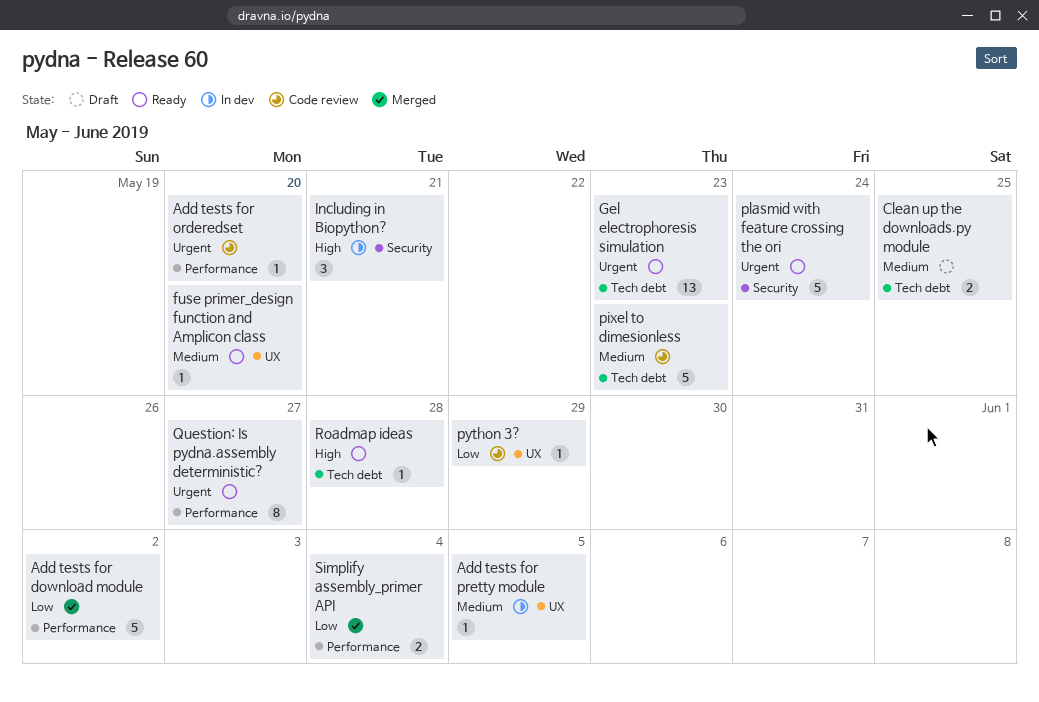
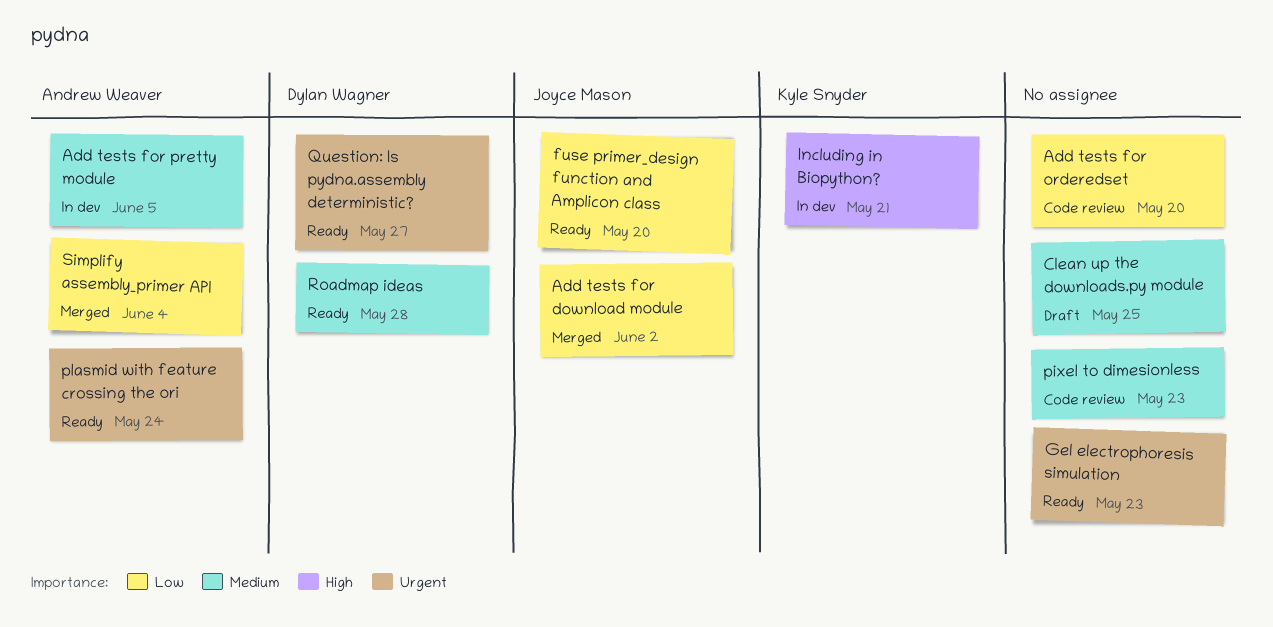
Add tests for orderedset, priority: Urgent -> Low
fuse primer_design function and Amplicon class, priority: Medium -> Low
python 3?: present -> none
Roadmap ideas, priority: High -> Medium

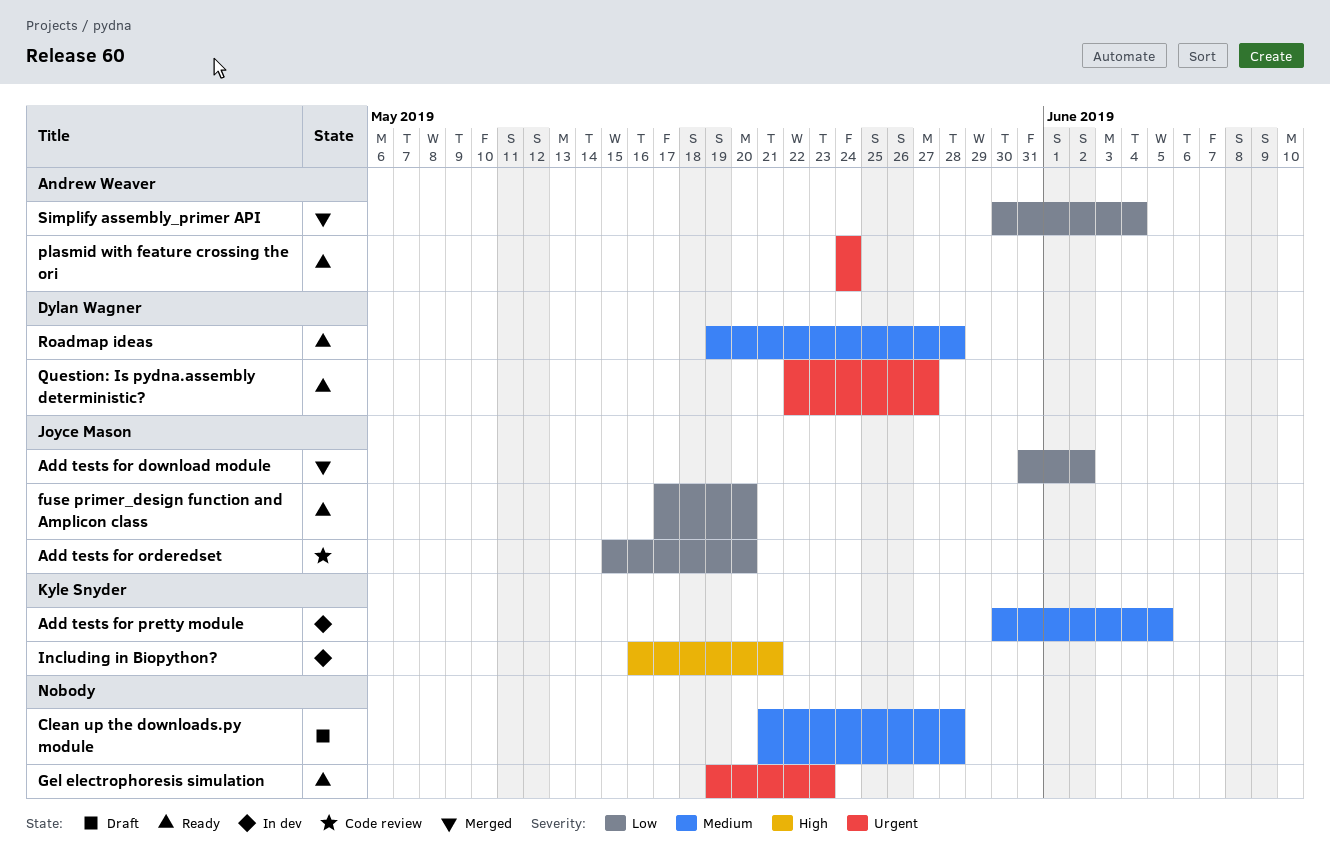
Add tests for orderedset, owner: none -> Joyce Mason
Add tests for pretty module, owner: Andrew Weaver -> Kyle Snyder
Clean up the downloads.py module, due: May 25 -> May 28
pixel to dimesionless: present -> none

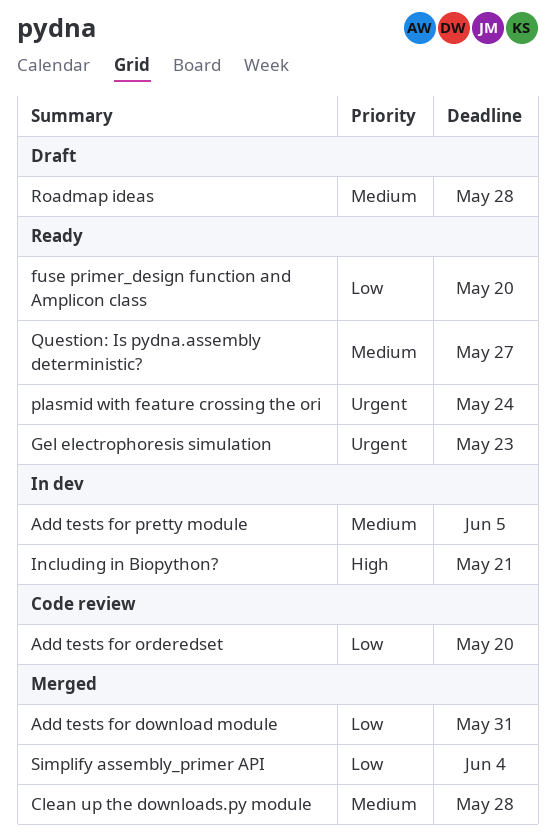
Add tests for download module, due: Jun 2 -> May 31
Clean up the downloads.py module, status: Draft -> Merged
Question: Is pydna.assembly deterministic?, priority: Urgent -> Medium
Roadmap ideas, status: Ready -> Draft

